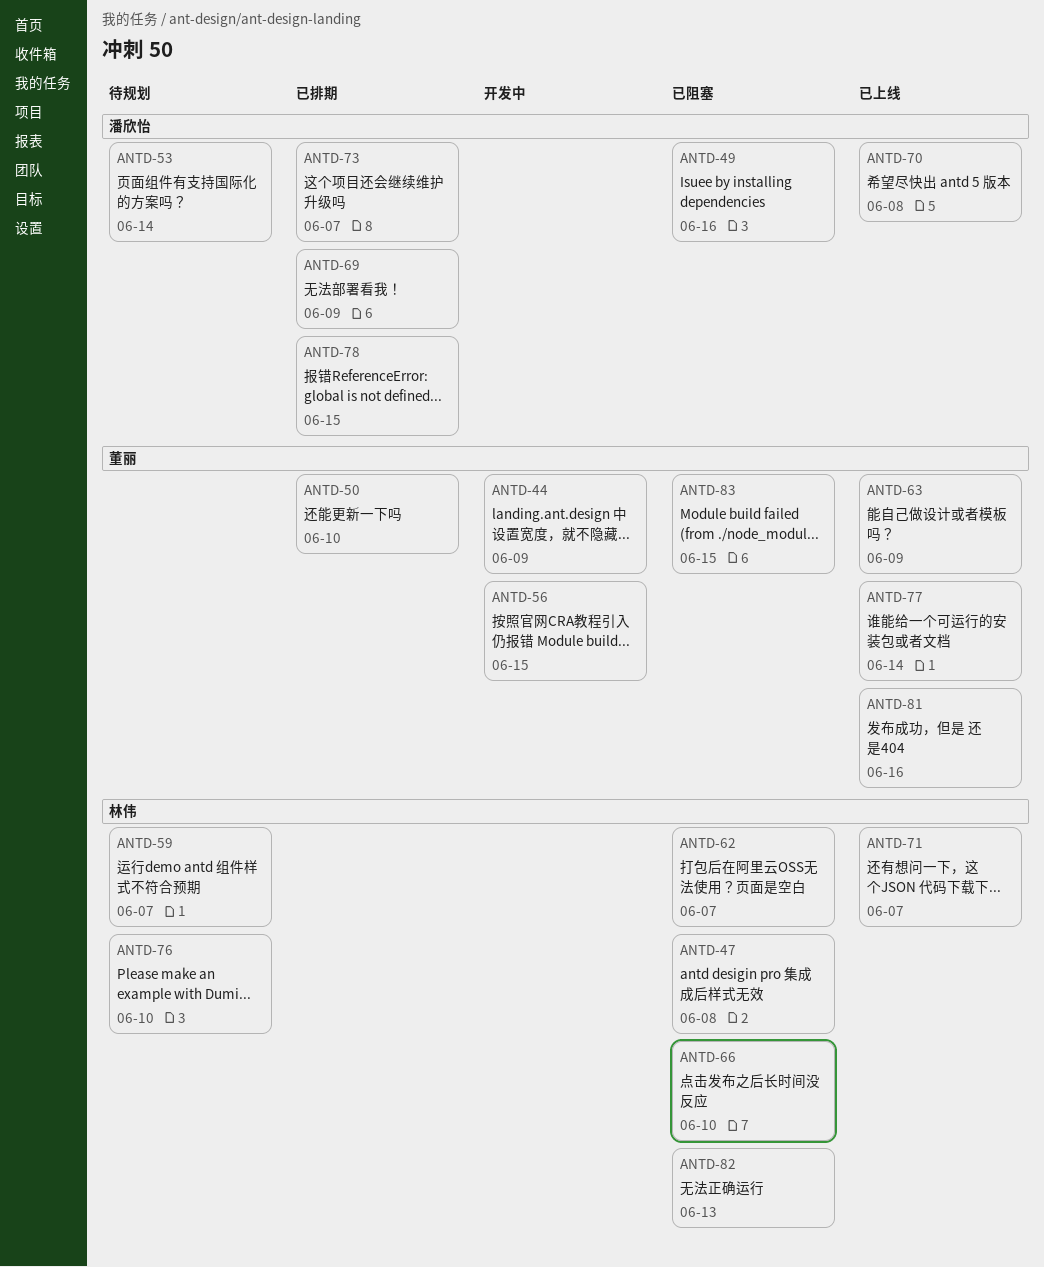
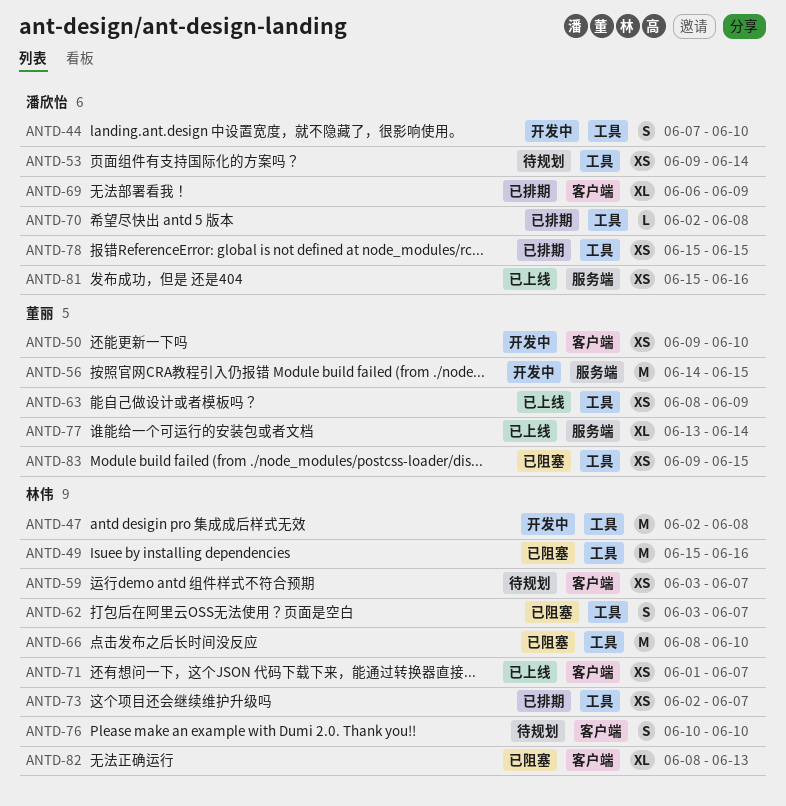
ANTD-44, owner: 董丽 -> 潘欣怡
ANTD-44, due: Jun 9 -> Jun 10
ANTD-47, status: 已阻塞 -> 开发中
ANTD-49, owner: 潘欣怡 -> 林伟
ANTD-50, status: 已排期 -> 开发中
ANTD-70, status: 已上线 -> 已排期
ANTD-73, owner: 潘欣怡 -> 林伟
ANTD-81, owner: 董丽 -> 潘欣怡

